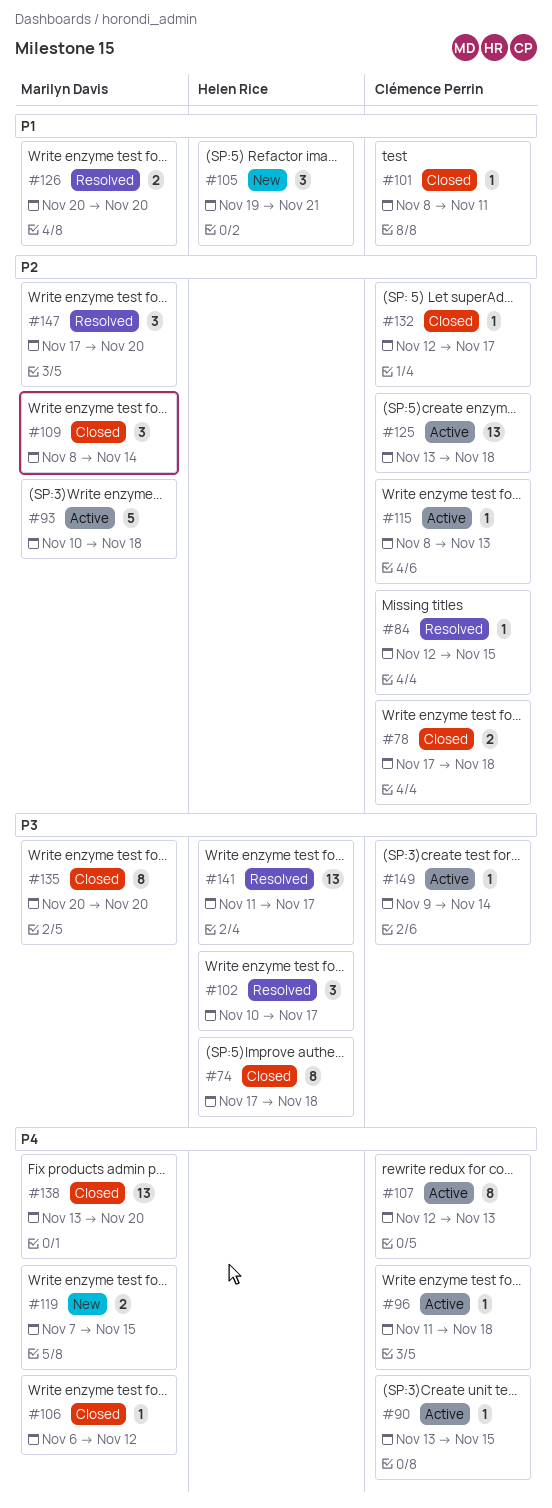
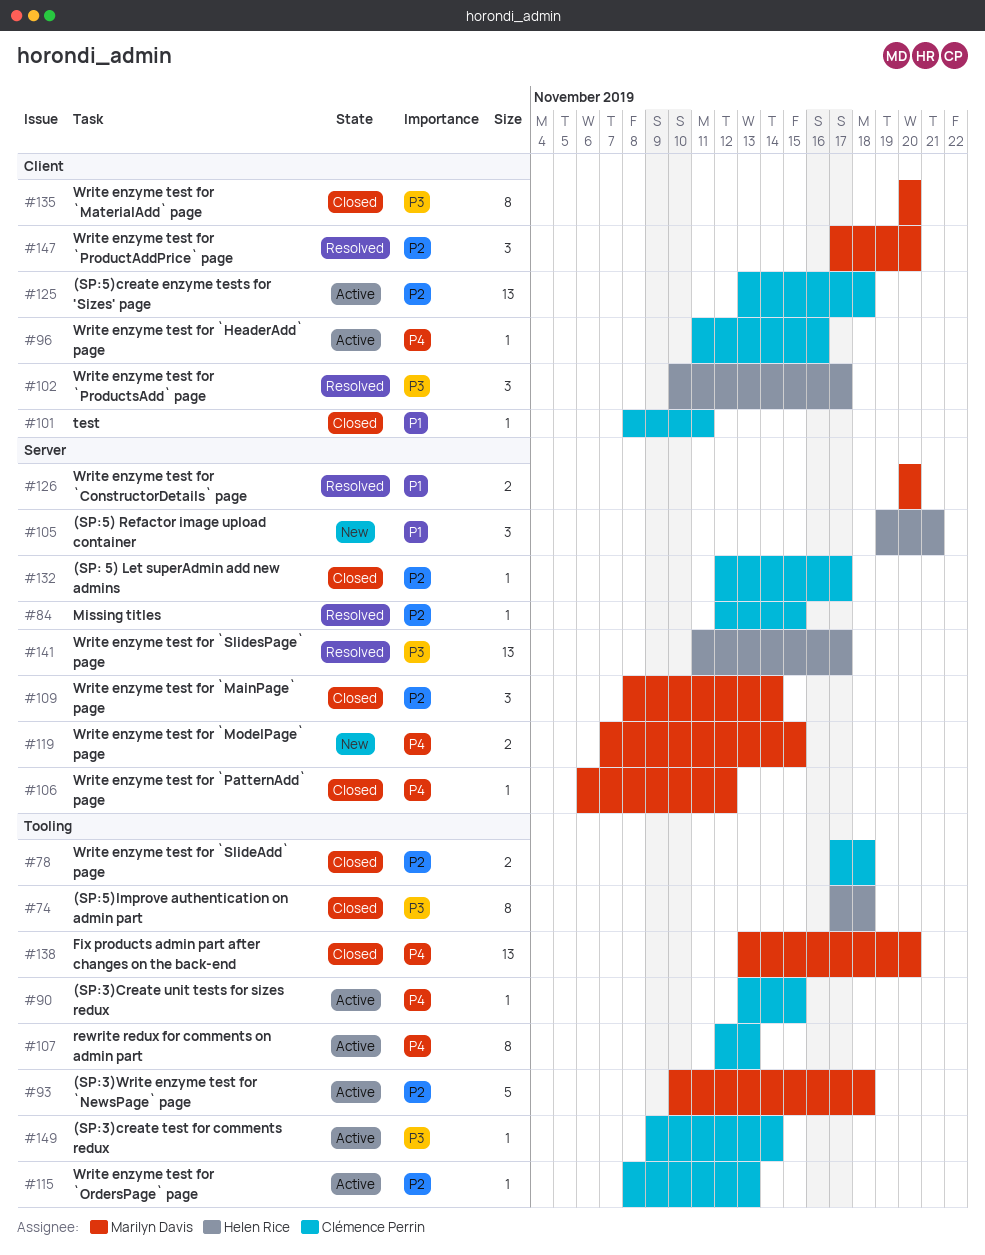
#96, due: Nov 18 -> Nov 16

